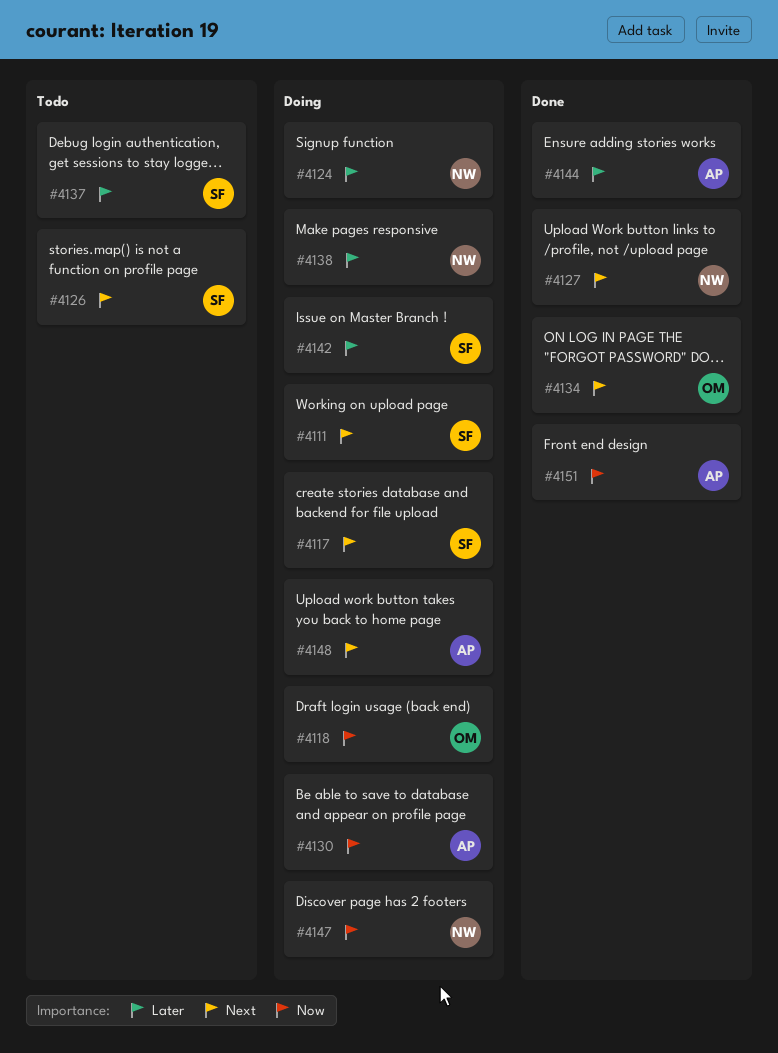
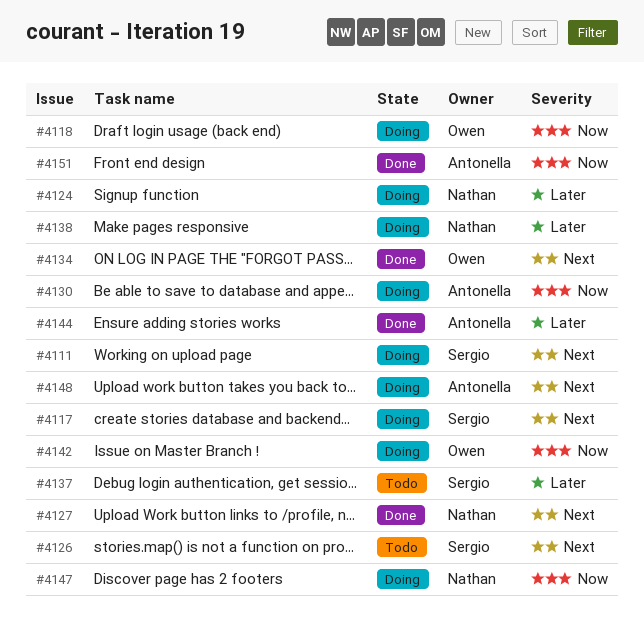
#4142, owner: Sergio -> Owen
#4142, priority: Later -> Now

